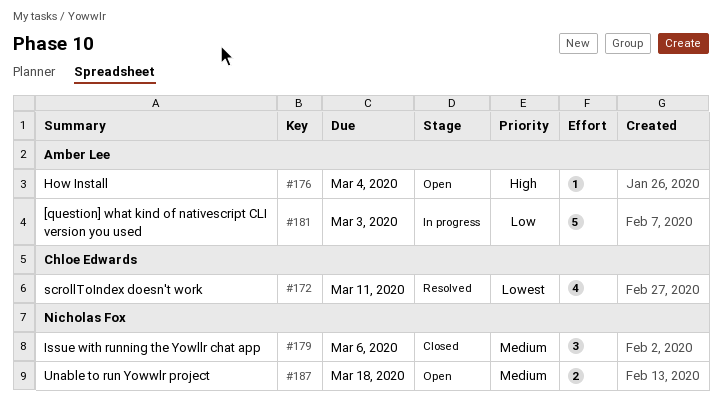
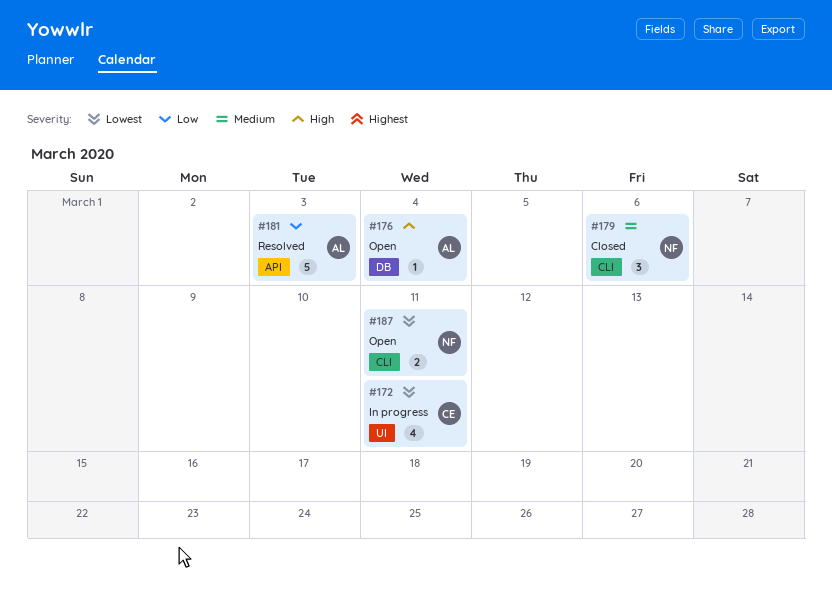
#172, status: Resolved -> In progress
#181, status: In progress -> Resolved
#187, priority: Medium -> Lowest
#187, due: Mar 18 -> Mar 11

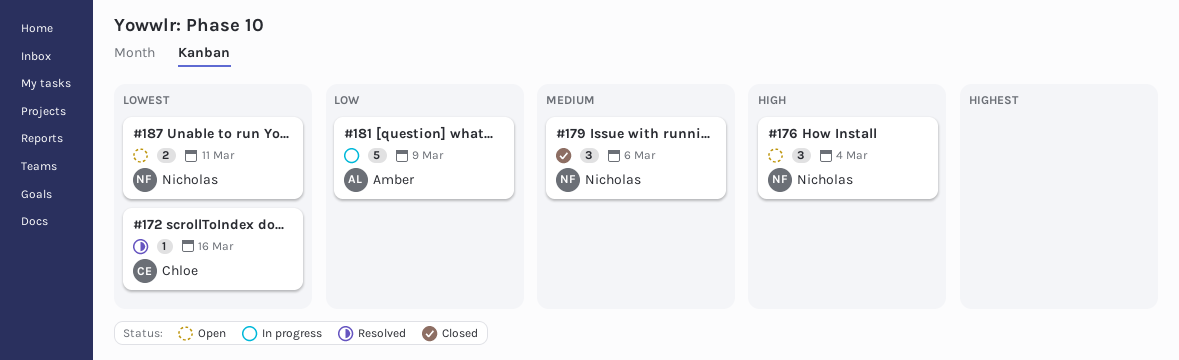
#172, status: In progress -> Resolved
#172, estimate: 4 -> 1
#172, due: Mar 11 -> Mar 16
#176, owner: Amber -> Nicholas
#176, estimate: 1 -> 3
#181, status: Resolved -> In progress
#181, due: Mar 3 -> Mar 9

